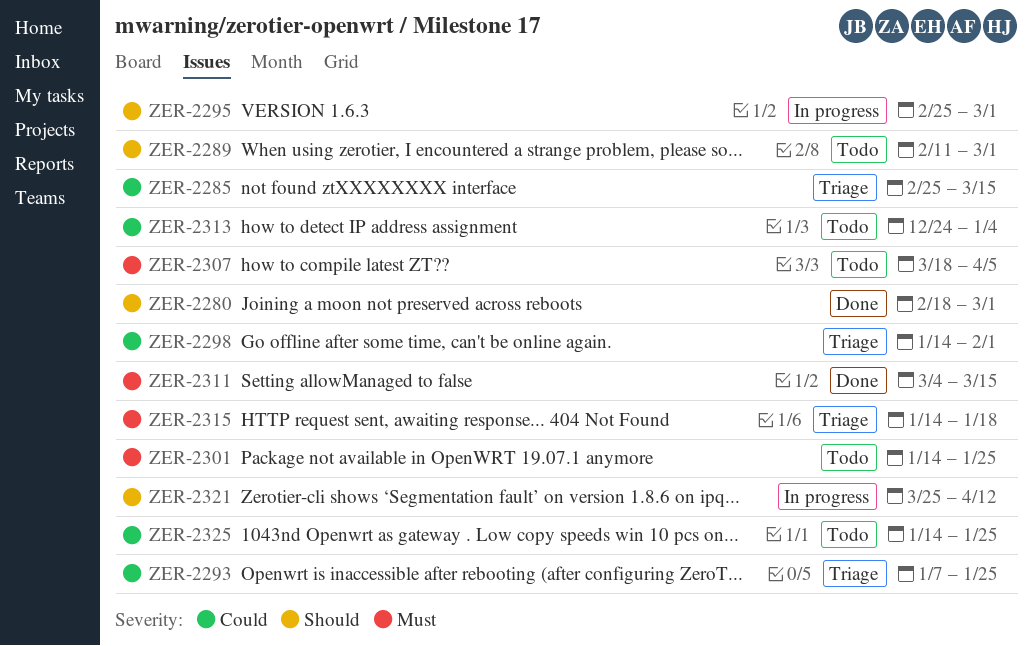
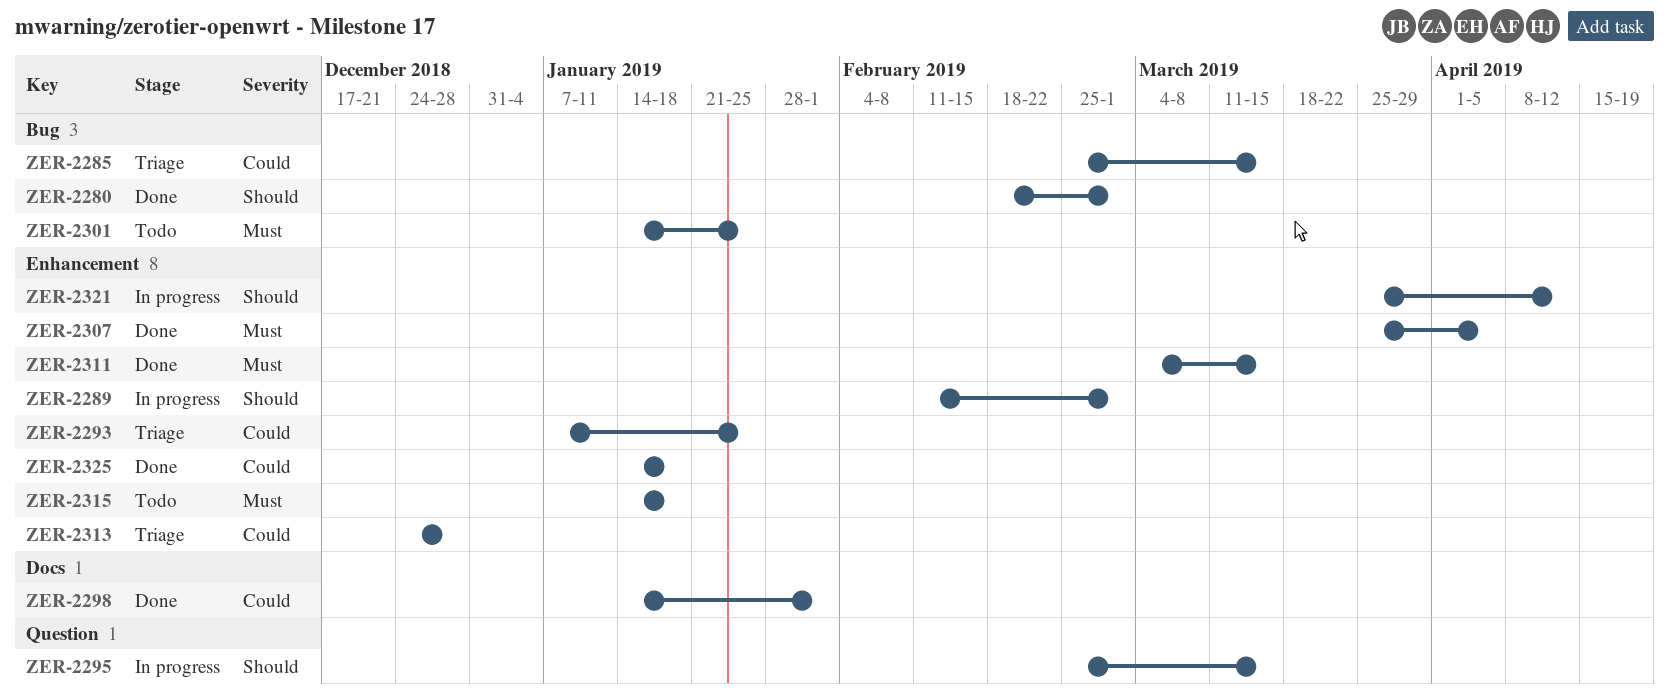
ZER-2289, status: Todo -> In progress
ZER-2295, due: Mar 1 -> Mar 15
ZER-2298, status: Triage -> Done
ZER-2307, status: Todo -> Done
ZER-2307, start: Mar 18 -> Mar 25
ZER-2313, status: Todo -> Triage
ZER-2313, due: Jan 4 -> Dec 28
ZER-2315, status: Triage -> Todo
ZER-2325, status: Todo -> Done
ZER-2325, due: Jan 25 -> Jan 18

